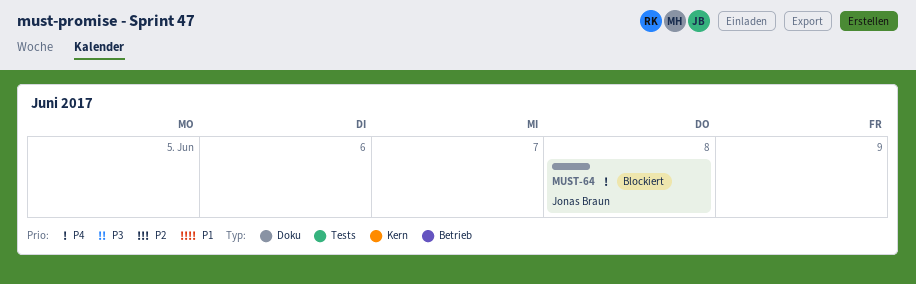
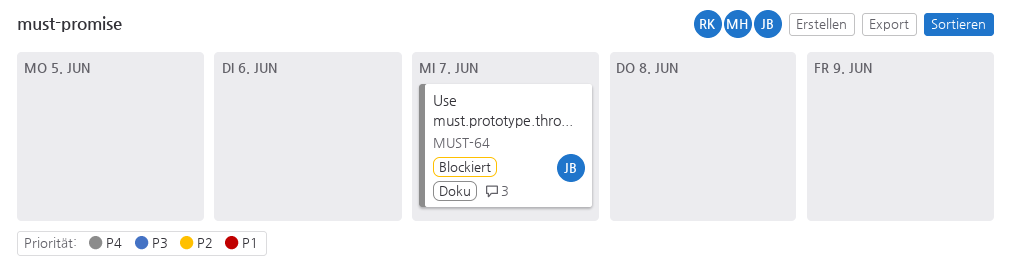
MUST-64, due: Jun 8 -> Jun 7

